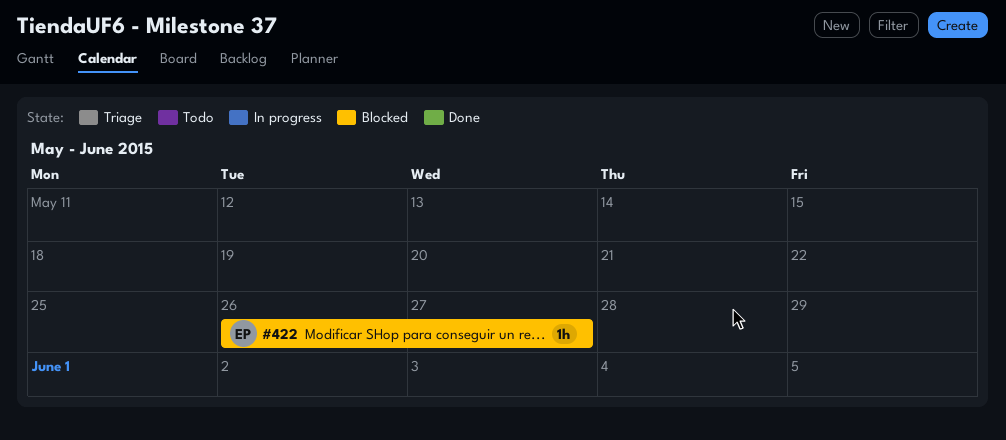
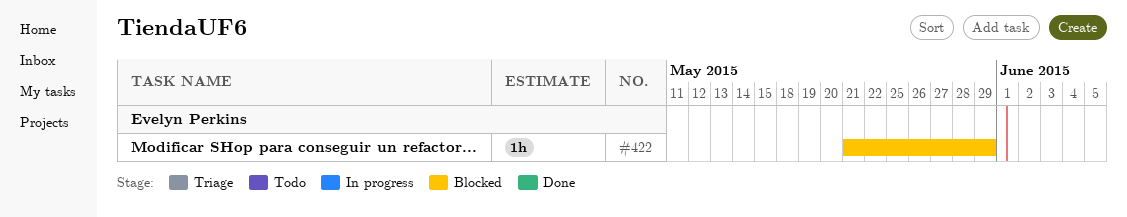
#422, start: May 26 -> May 21
#422, due: May 27 -> May 29

